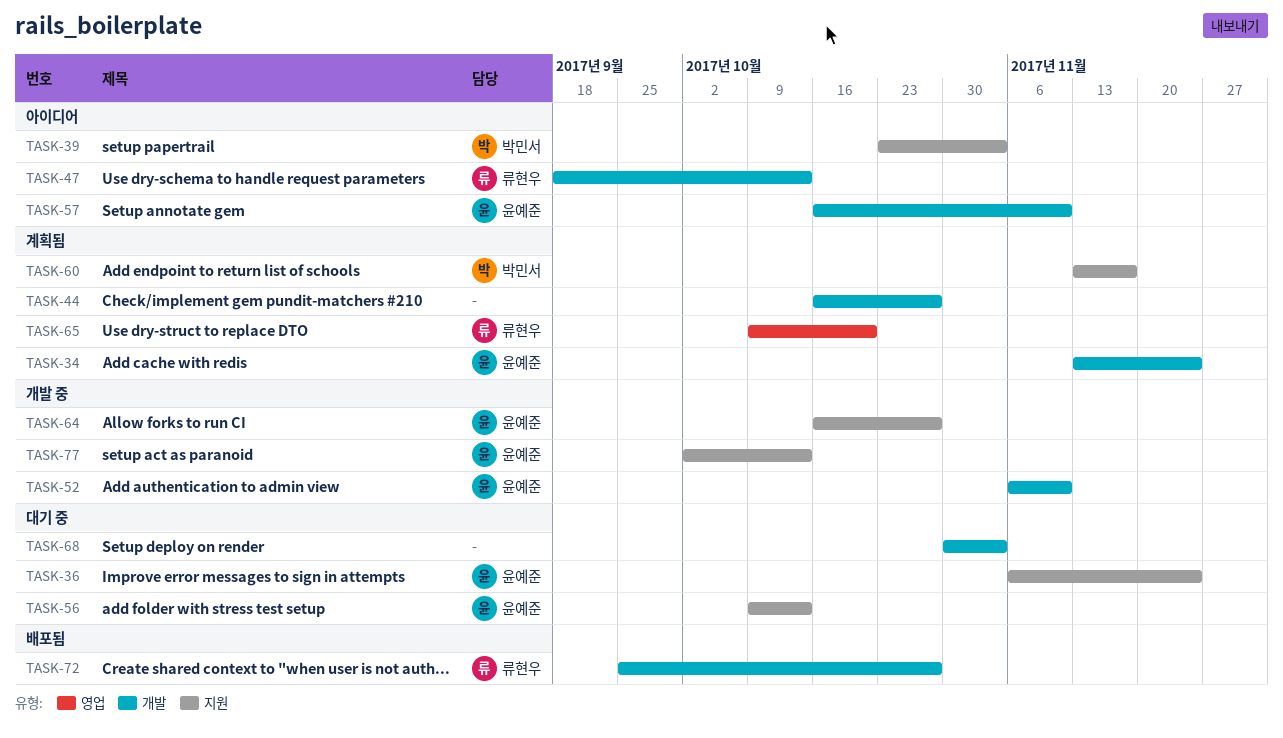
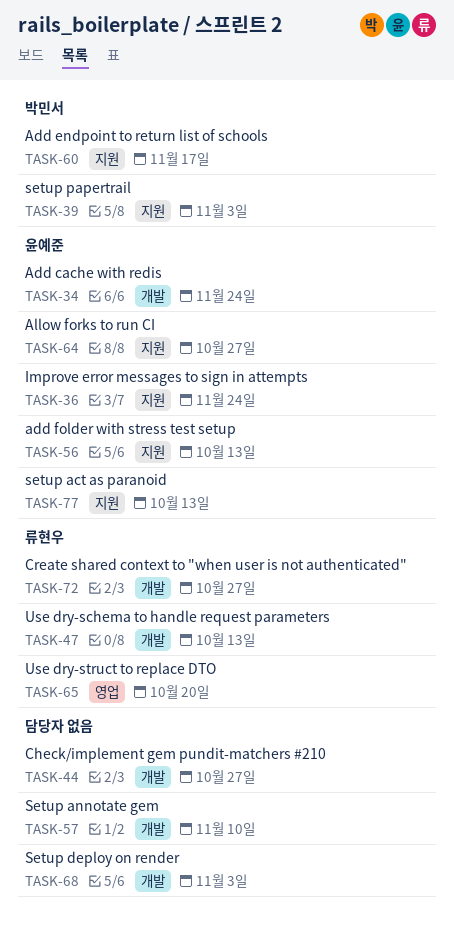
TASK-52: present -> none
TASK-57, owner: 윤예준 -> none

